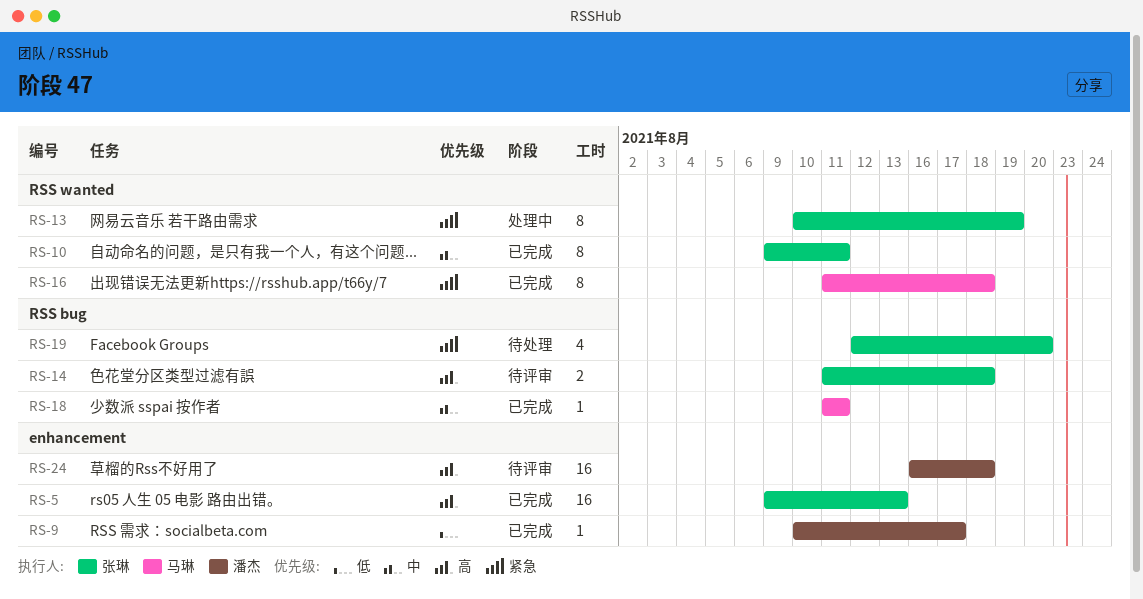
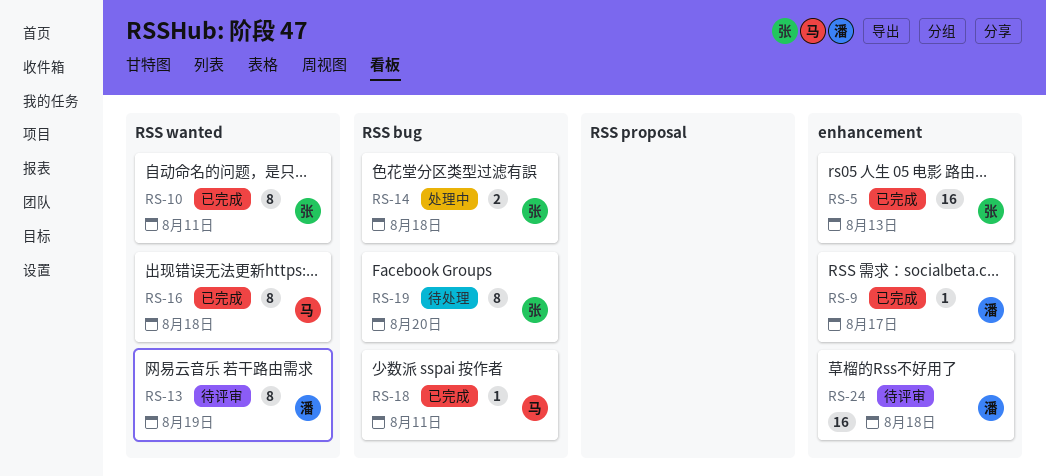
RS-13, status: 处理中 -> 待评审
RS-13, owner: 张琳 -> 潘杰
RS-14, status: 待评审 -> 处理中
RS-19, estimate: 4 -> 8

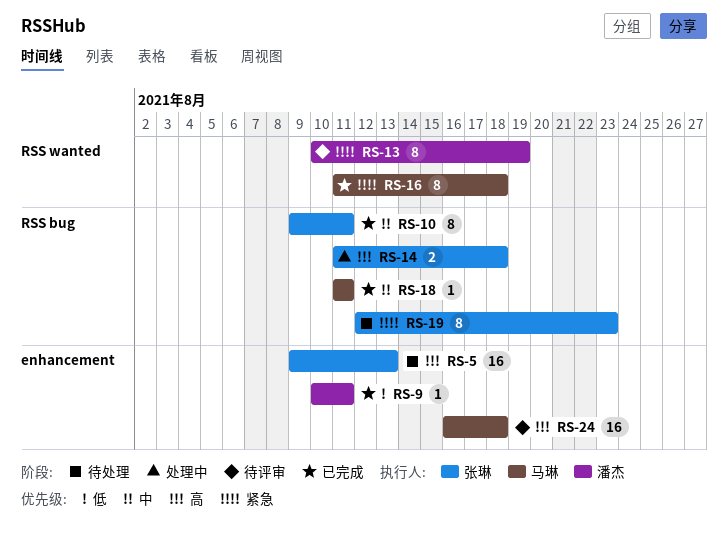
RS-5, status: 已完成 -> 待处理
RS-9, due: Aug 17 -> Aug 11
RS-10, label: RSS wanted -> RSS bug
RS-19, due: Aug 20 -> Aug 23
RS-24, owner: 潘杰 -> 马琳

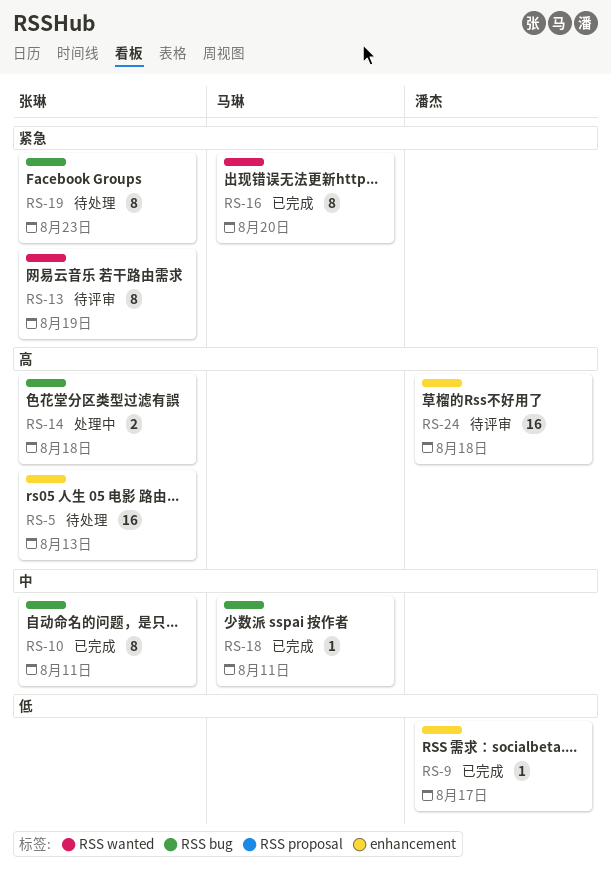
RS-9, due: Aug 11 -> Aug 17
RS-13, owner: 潘杰 -> 张琳
RS-16, due: Aug 18 -> Aug 20
RS-24, owner: 马琳 -> 潘杰

